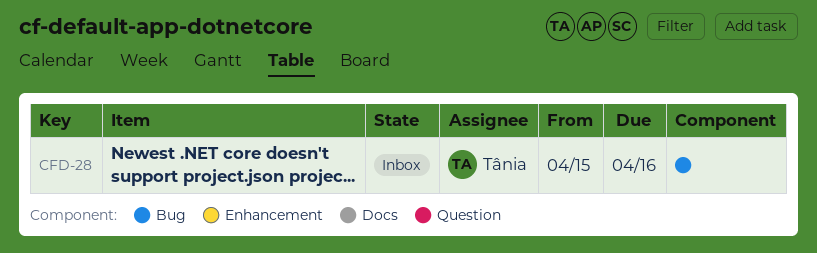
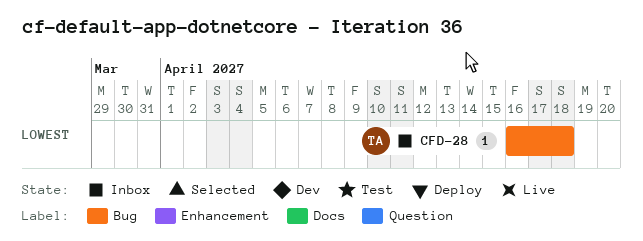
CFD-28, start: Apr 15 -> Apr 16
CFD-28, due: Apr 16 -> Apr 18

